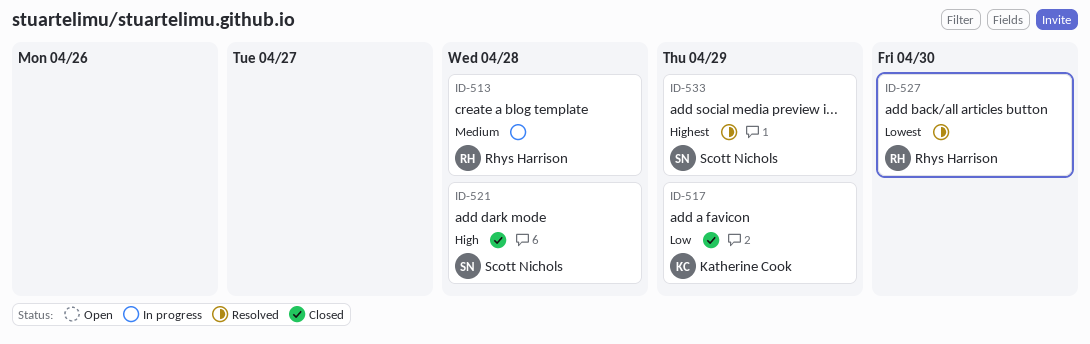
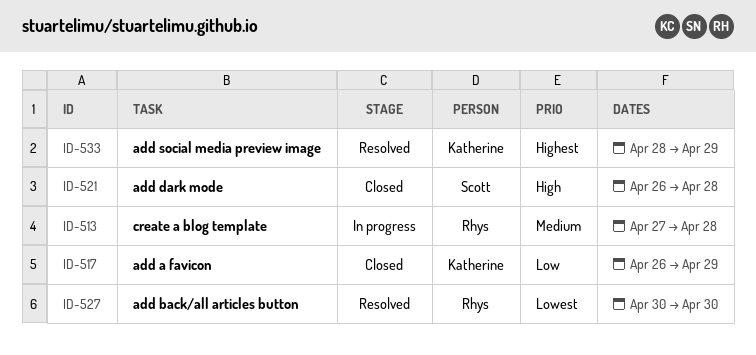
ID-533, owner: Scott Nichols -> Katherine Cook

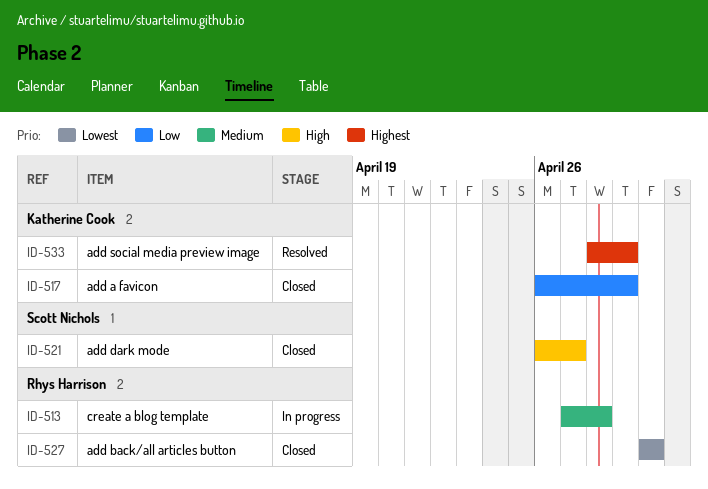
ID-521, due: Apr 28 -> Apr 27
ID-527, status: Resolved -> Closed

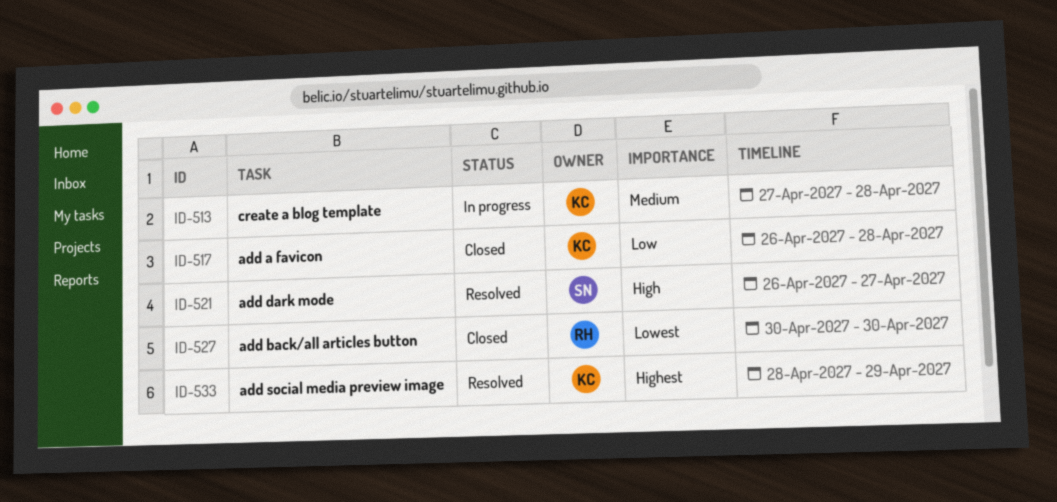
ID-513, owner: Rhys Harrison -> Katherine Cook
ID-517, due: Apr 29 -> Apr 28
ID-521, status: Closed -> Resolved

